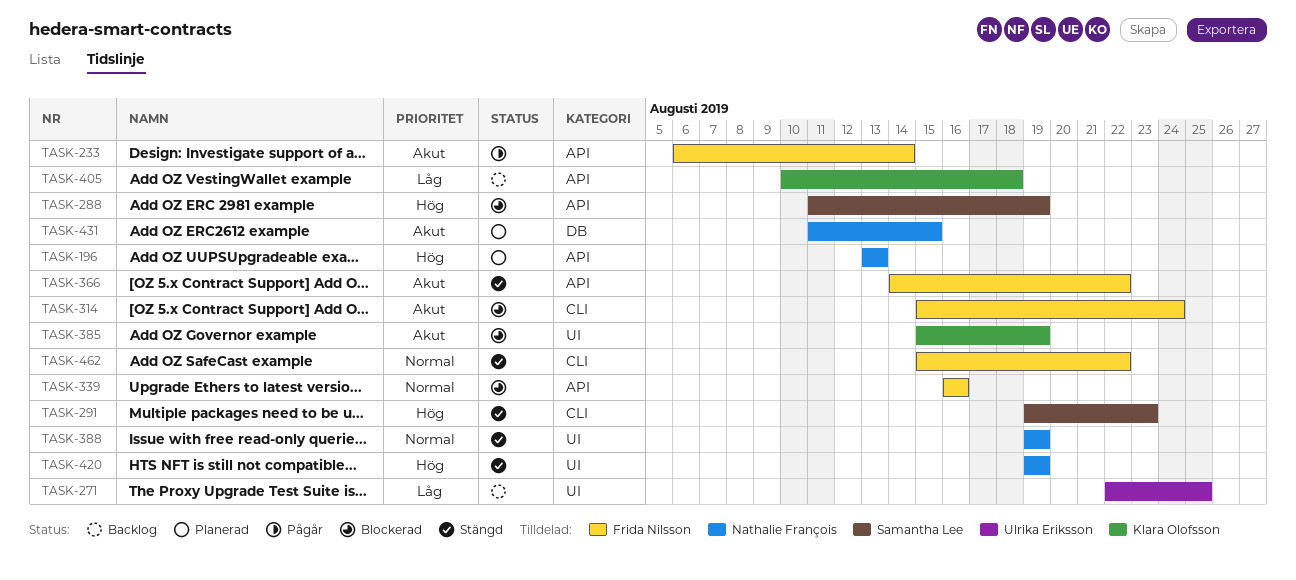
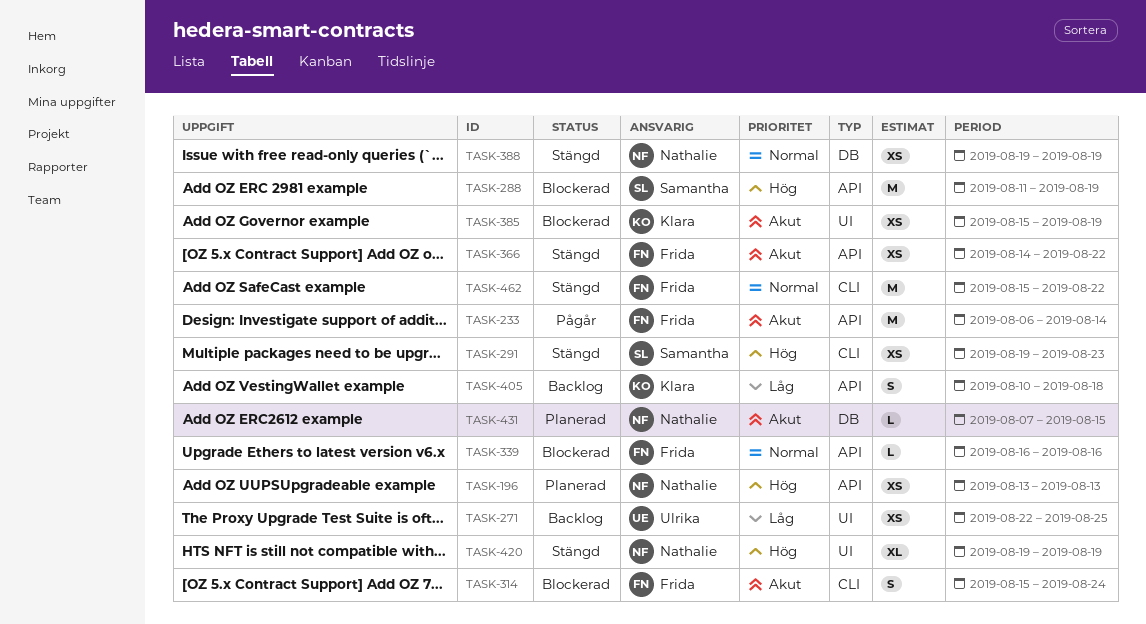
TASK-388, label: UI -> DB
TASK-431, start: Aug 11 -> Aug 7

